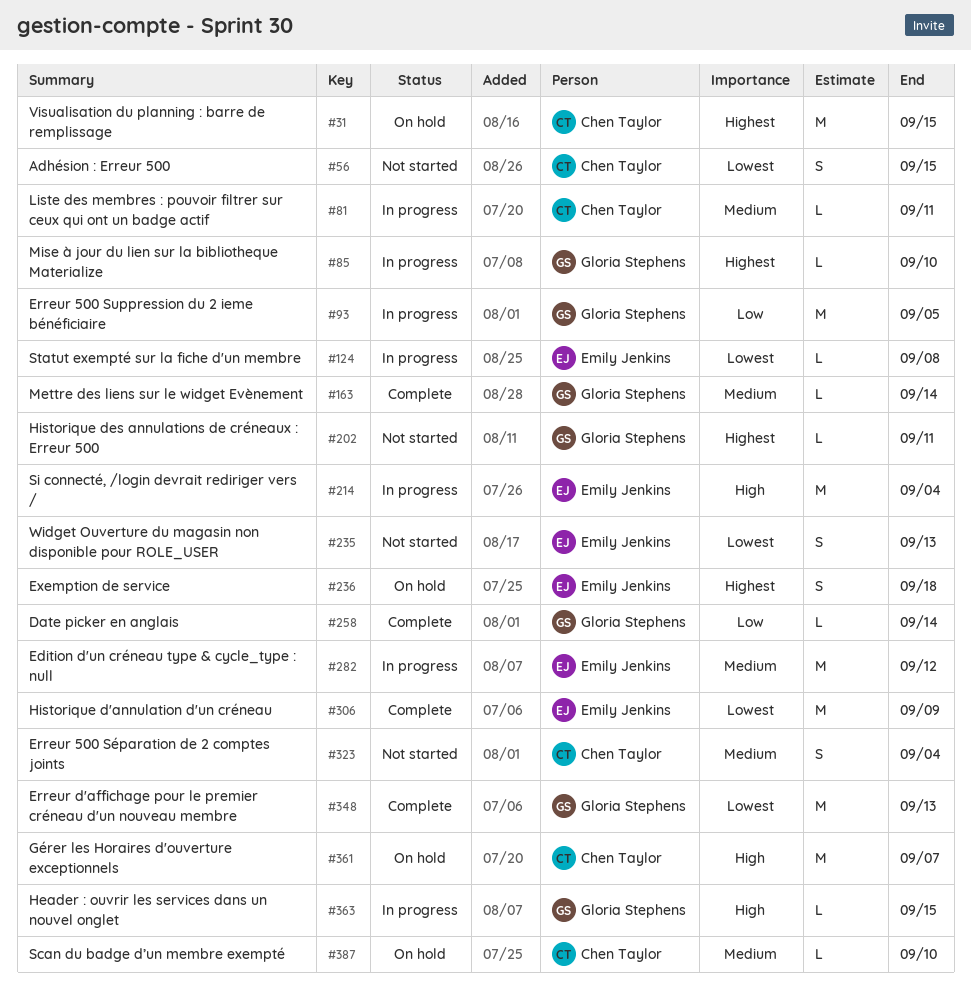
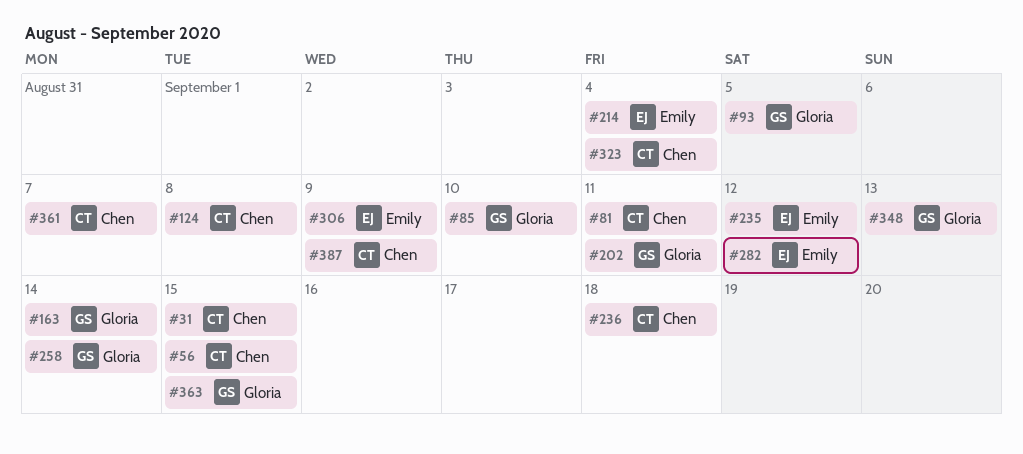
#124, owner: Emily Jenkins -> Chen Taylor
#235, due: Sep 13 -> Sep 12
#236, owner: Emily Jenkins -> Chen Taylor
#387, due: Sep 10 -> Sep 9

